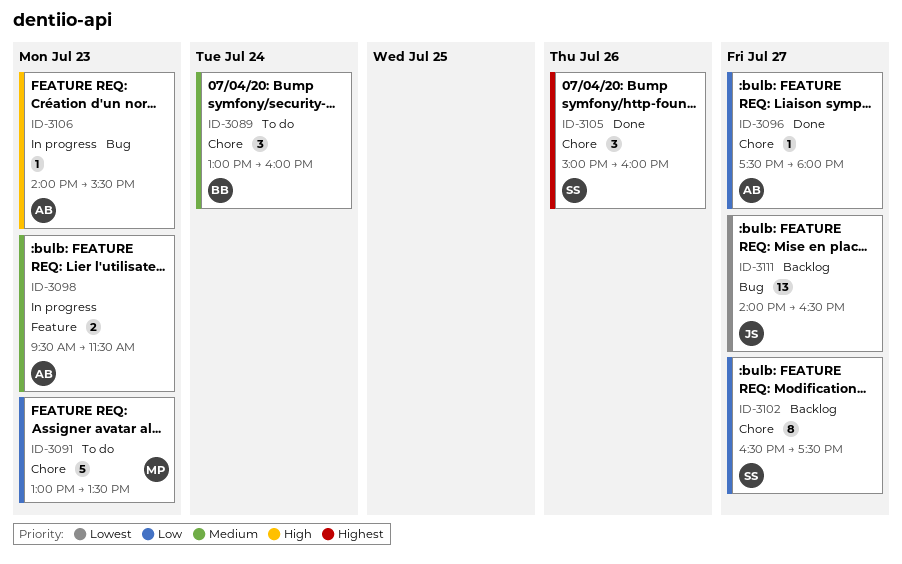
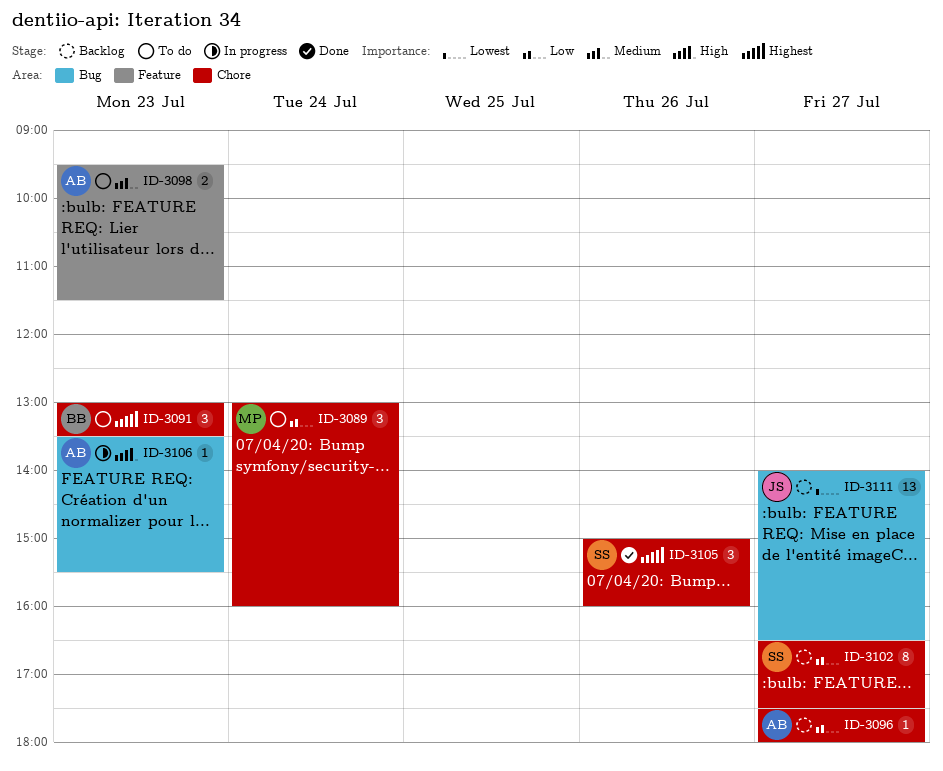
ID-3089, owner: BB -> MP
ID-3089, priority: Medium -> Low
ID-3091, owner: MP -> BB
ID-3091, priority: Low -> Highest
ID-3091, estimate: 5 -> 3
ID-3096, status: Done -> Backlog
ID-3098, status: In progress -> To do
ID-3106, begins: 14:00 -> 13:30

